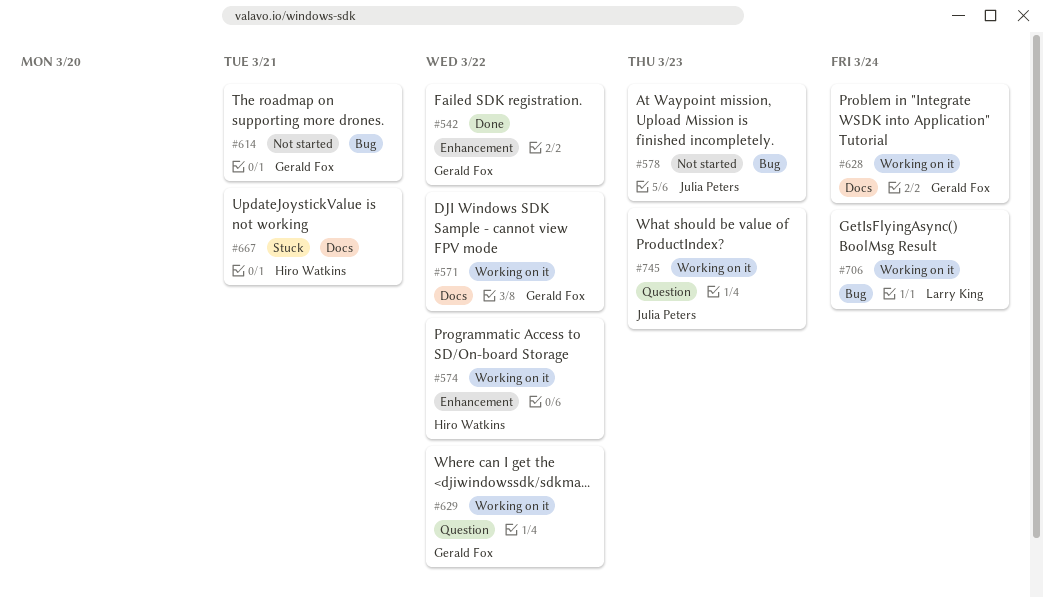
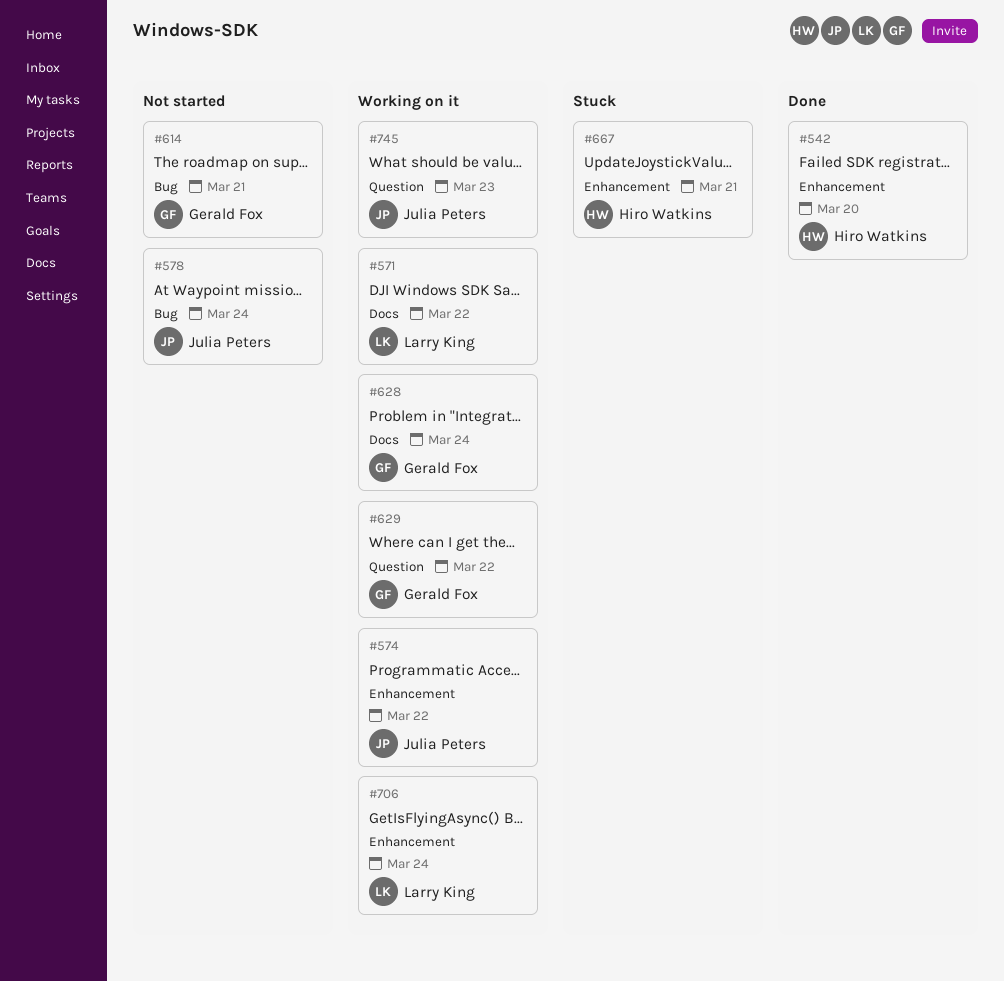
#542, owner: Gerald Fox -> Hiro Watkins
#542, due: Mar 22 -> Mar 20
#571, owner: Gerald Fox -> Larry King
#574, owner: Hiro Watkins -> Julia Peters
#578, due: Mar 23 -> Mar 24
#667, label: Docs -> Enhancement
#706, label: Bug -> Enhancement

